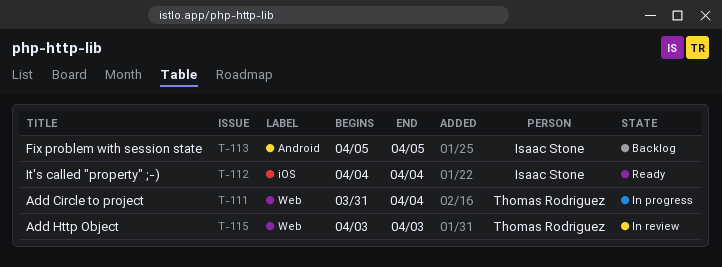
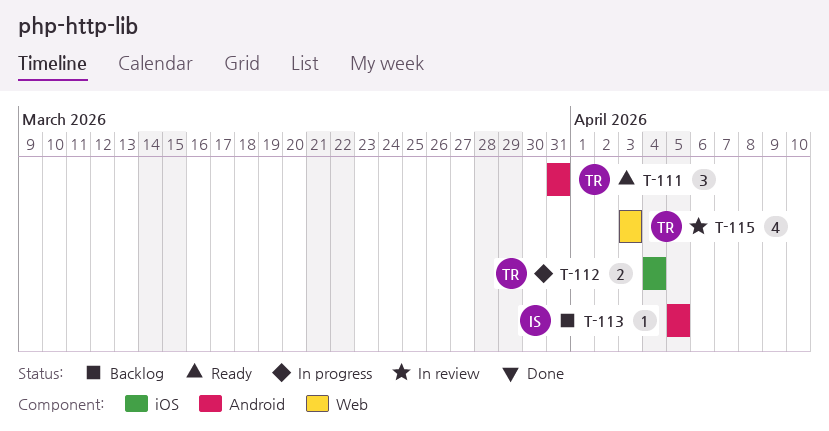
T-111, status: In progress -> Ready
T-111, label: Web -> Android
T-111, due: Apr 4 -> Mar 31
T-112, status: Ready -> In progress
T-112, owner: Isaac Stone -> Thomas Rodriguez

